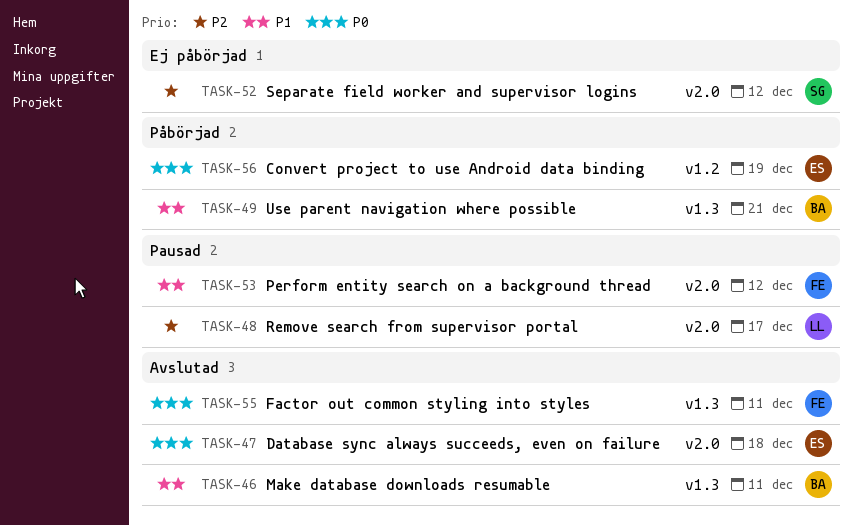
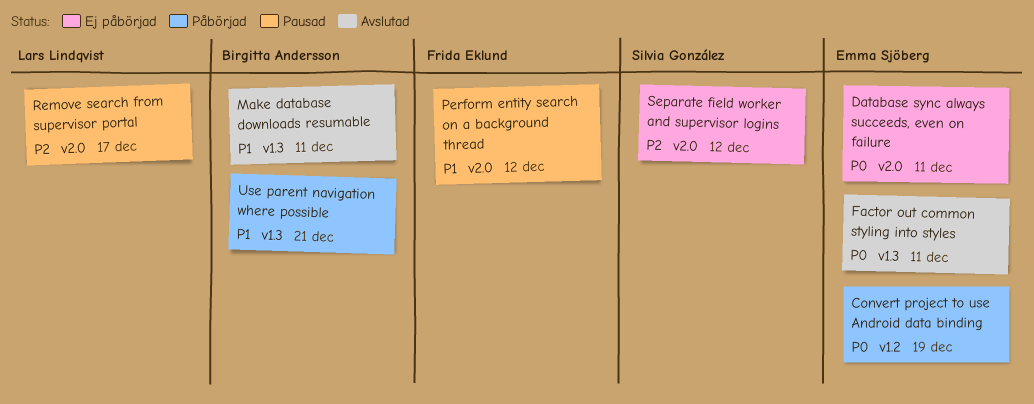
Database sync always succeeds, even on failure, status: Avslutad -> Ej påbörjad
Database sync always succeeds, even on failure, due: Dec 18 -> Dec 11
Factor out common styling into styles, owner: Frida Eklund -> Emma Sjöberg

